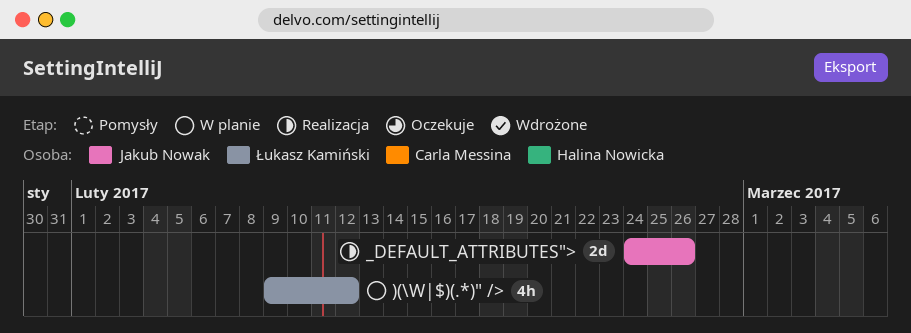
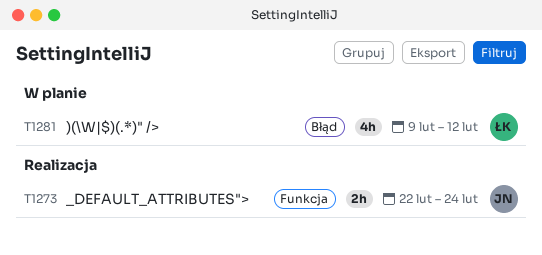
_DEFAULT_ATTRIBUTES">, estimate: 2d -> 2h
_DEFAULT_ATTRIBUTES">, start: Feb 24 -> Feb 22
_DEFAULT_ATTRIBUTES">, due: Feb 26 -> Feb 24

